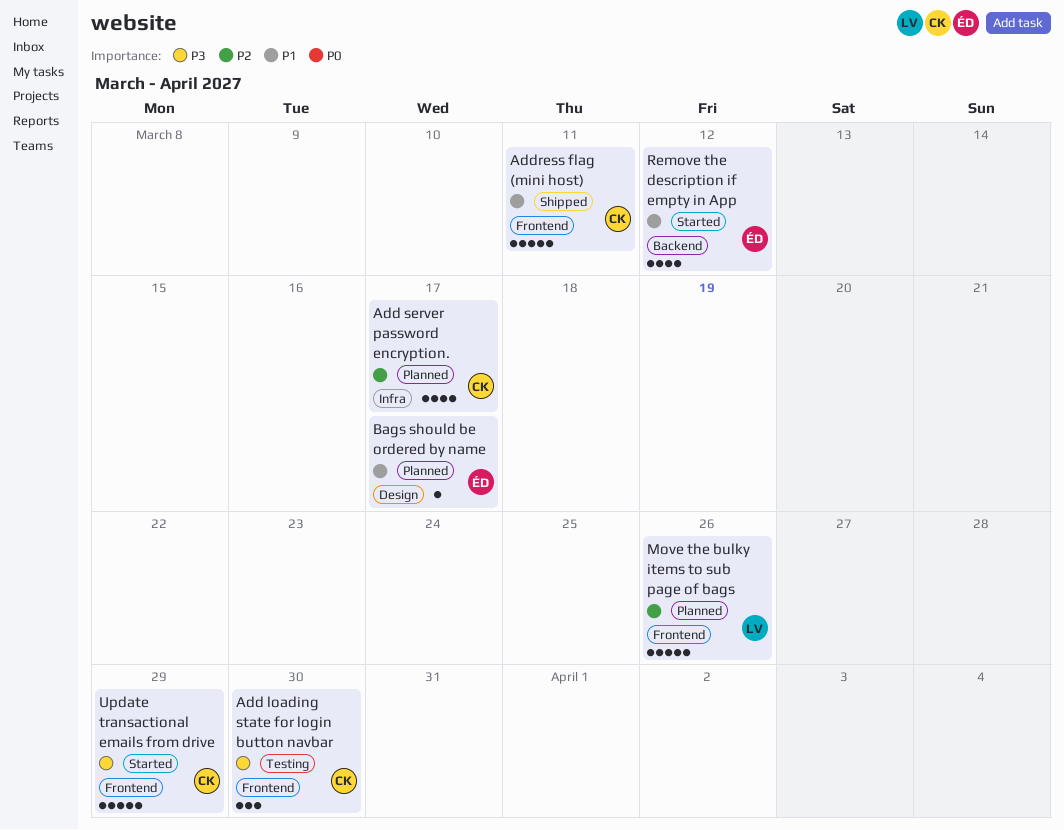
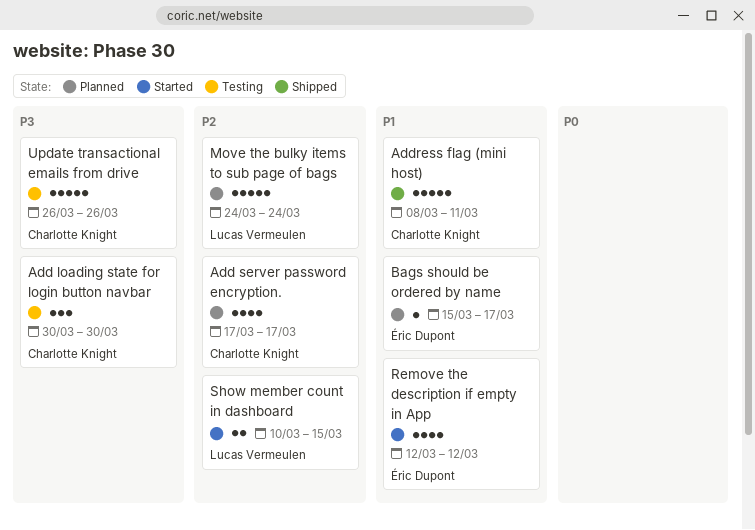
Move the bulky items to sub page of bags, due: Mar 26 -> Mar 24
Show member count in dashboard: none -> present
Update transactional emails from drive, status: Started -> Testing
Update transactional emails from drive, due: Mar 29 -> Mar 26

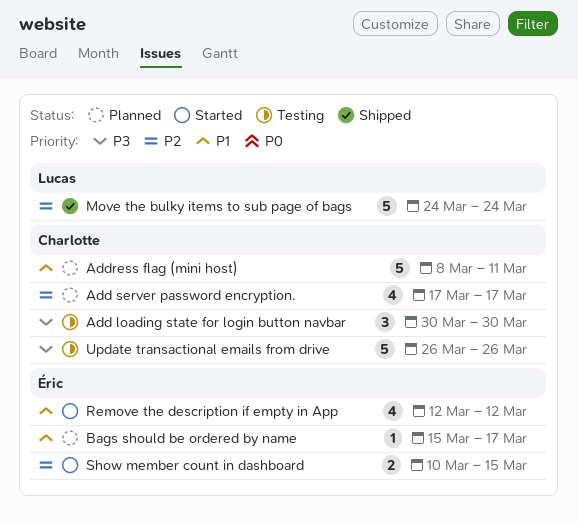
Address flag (mini host), status: Shipped -> Planned
Move the bulky items to sub page of bags, status: Planned -> Shipped
Show member count in dashboard, owner: Lucas Vermeulen -> Éric Dupont

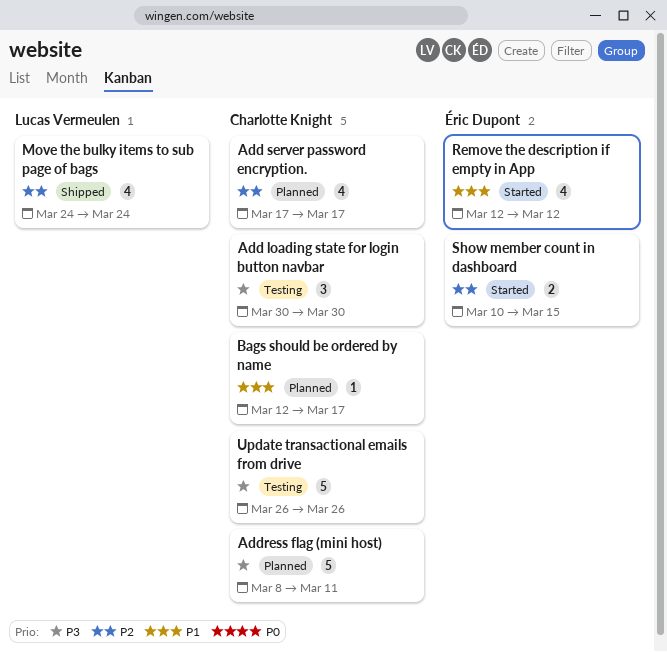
Address flag (mini host), priority: P1 -> P3
Bags should be ordered by name, owner: Éric Dupont -> Charlotte Knight
Bags should be ordered by name, start: Mar 15 -> Mar 12
Move the bulky items to sub page of bags, estimate: 5 -> 4

